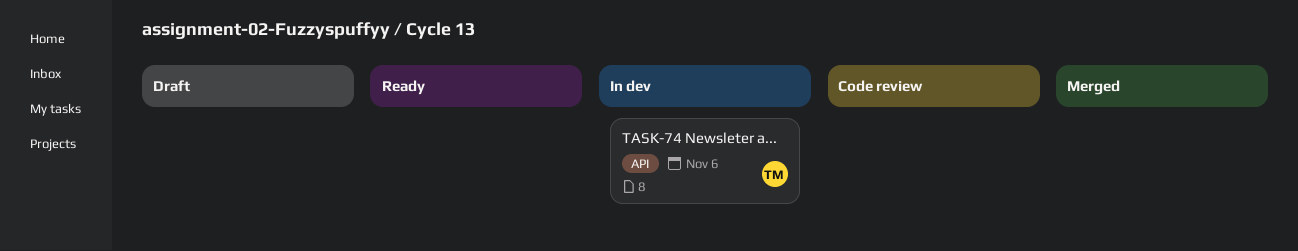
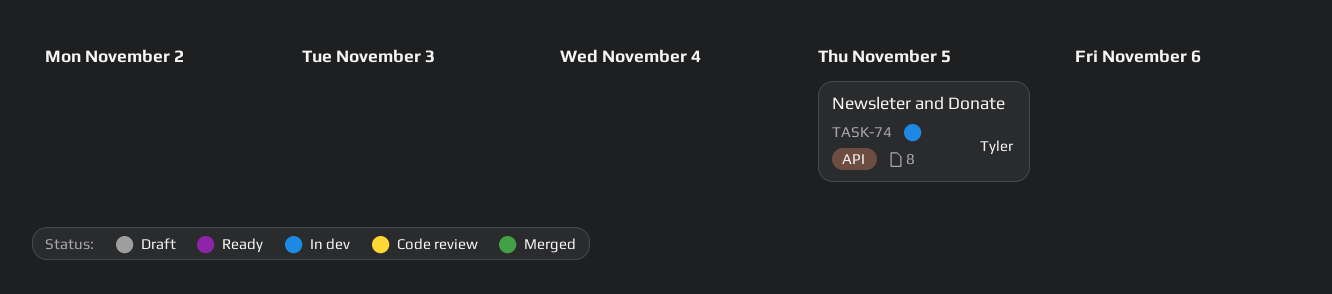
TASK-74, due: Nov 6 -> Nov 5

